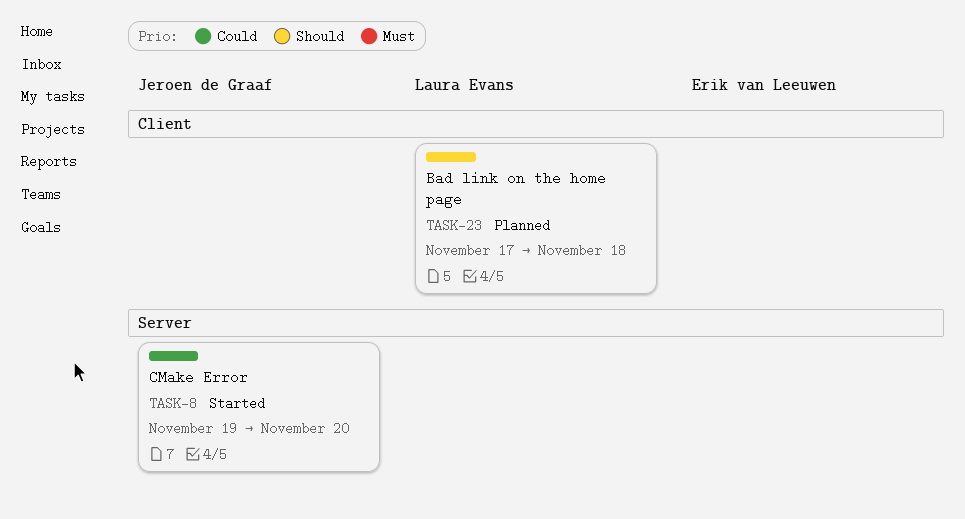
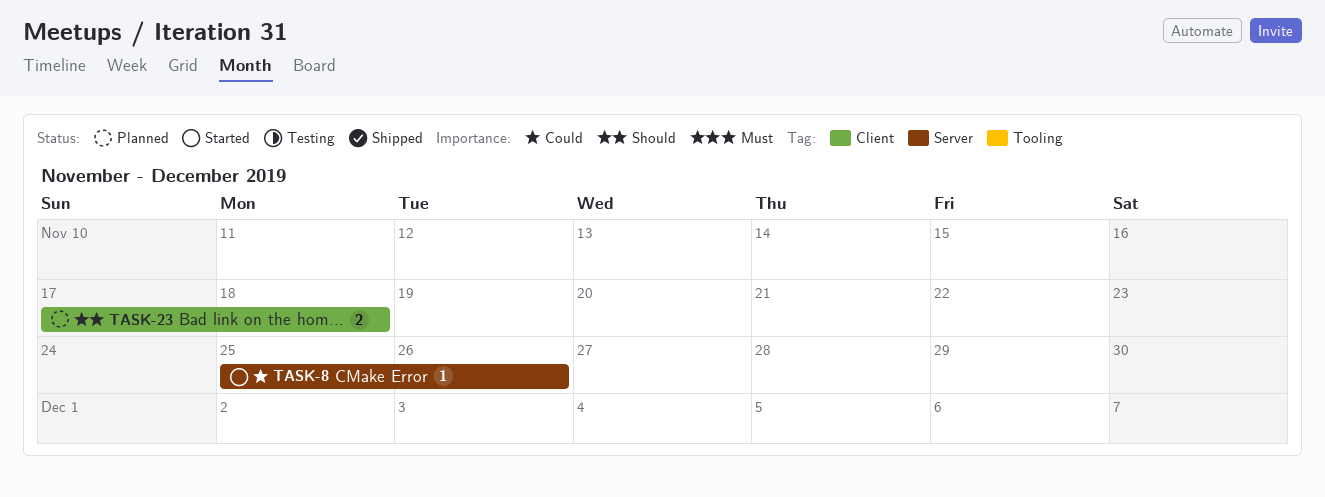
TASK-8, start: Nov 19 -> Nov 25
TASK-8, due: Nov 20 -> Nov 26

